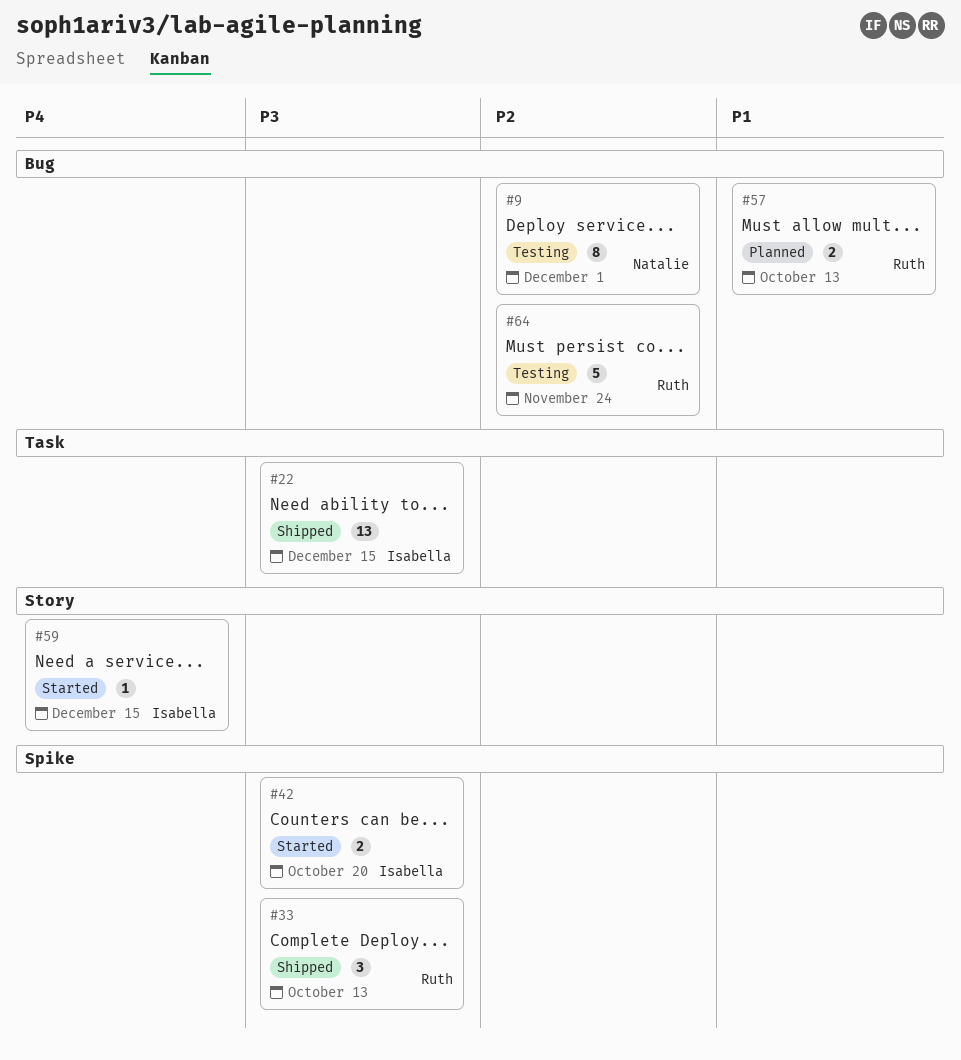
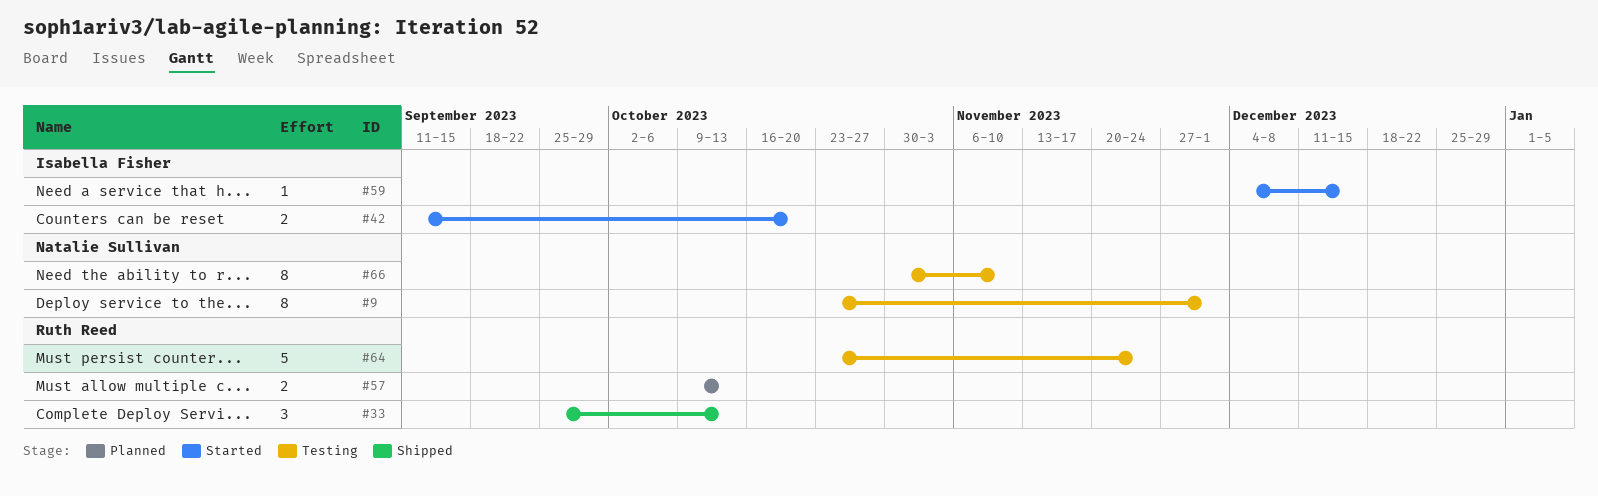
#22: present -> none
#66: none -> present

